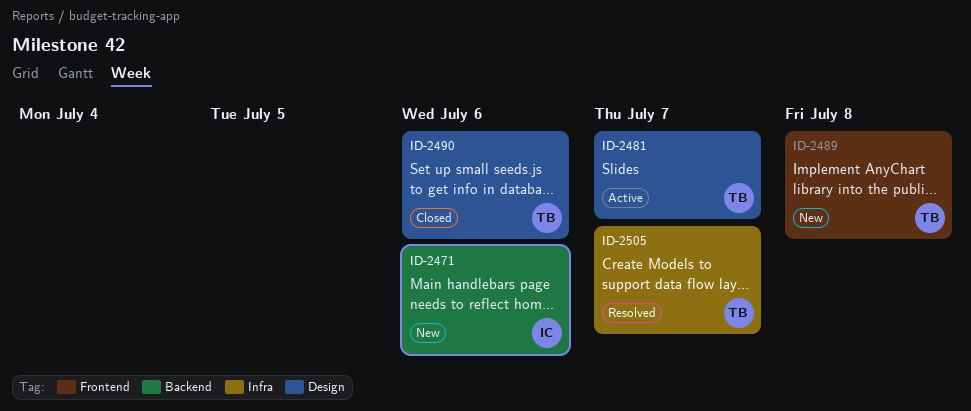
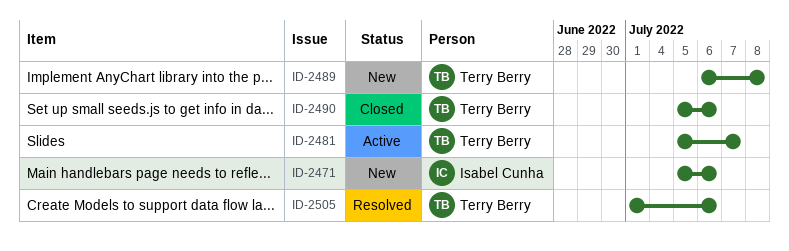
ID-2505, due: Jul 7 -> Jul 6

